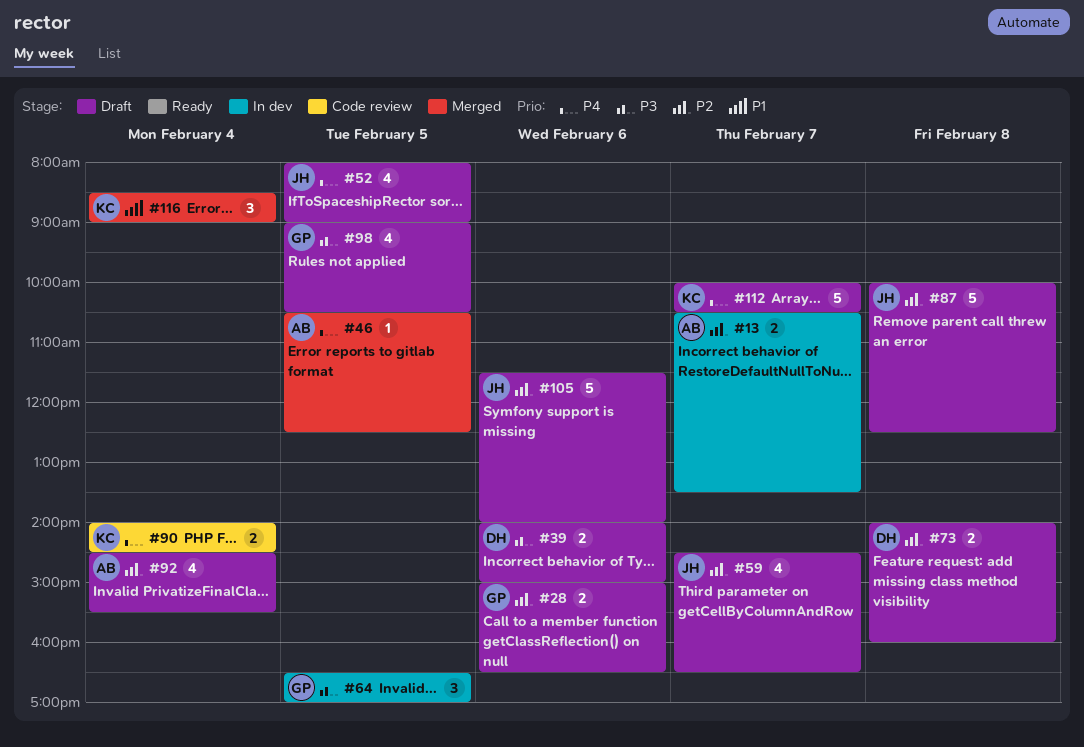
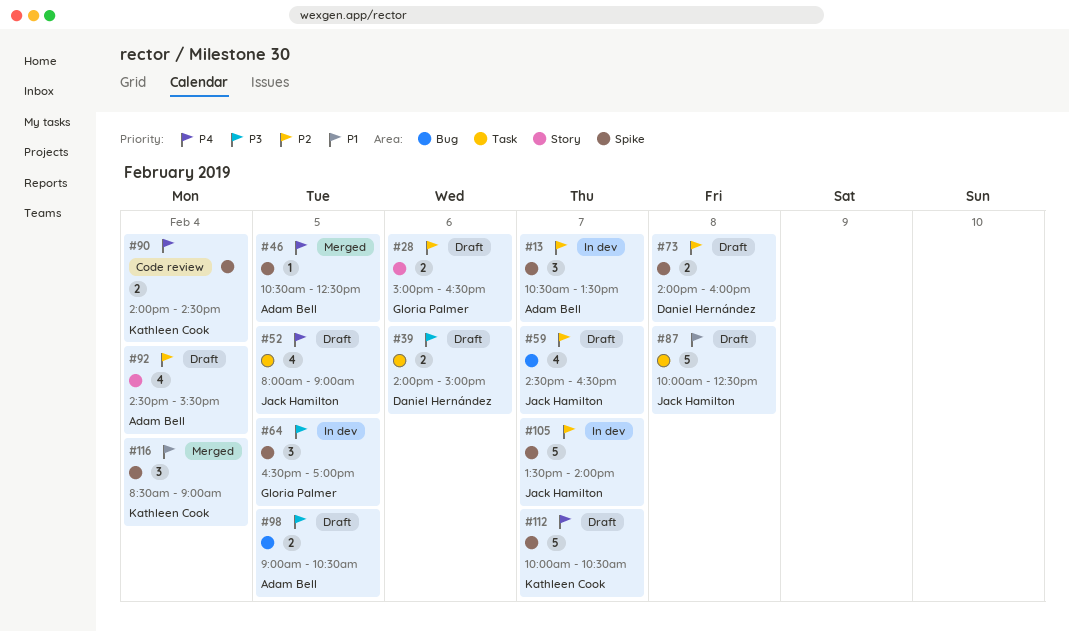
#13, estimate: 2 -> 3
#87, priority: P2 -> P1
#98, owner: Gloria Palmer -> Adam Bell
#98, estimate: 4 -> 2
#105, status: Draft -> In dev
#105, day: Feb 6 -> Feb 7
#105, begins: 11:30 -> 13:30

